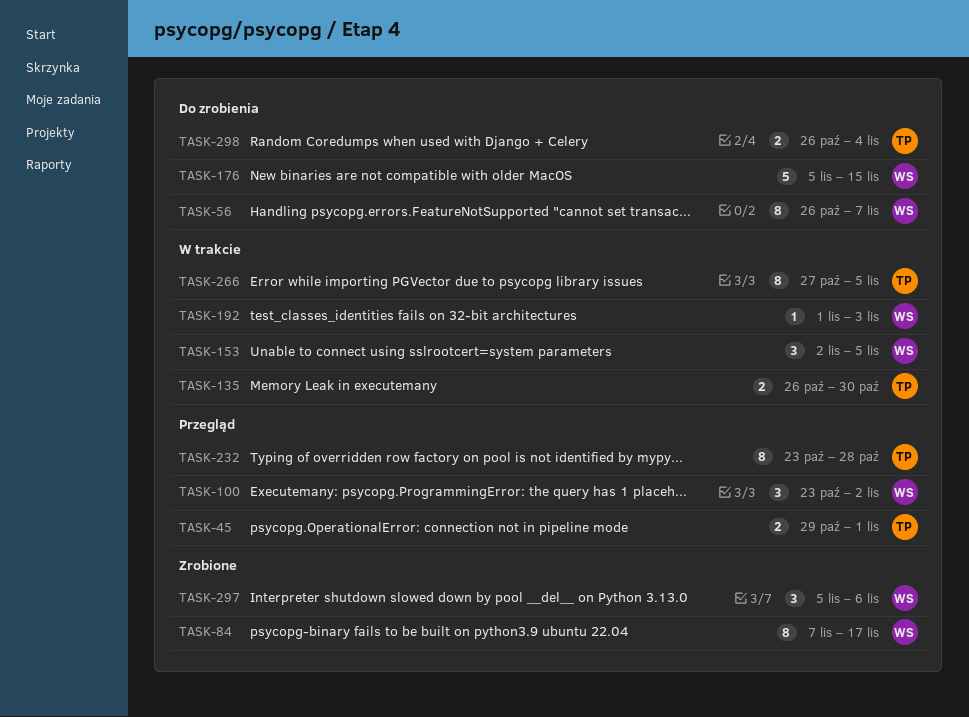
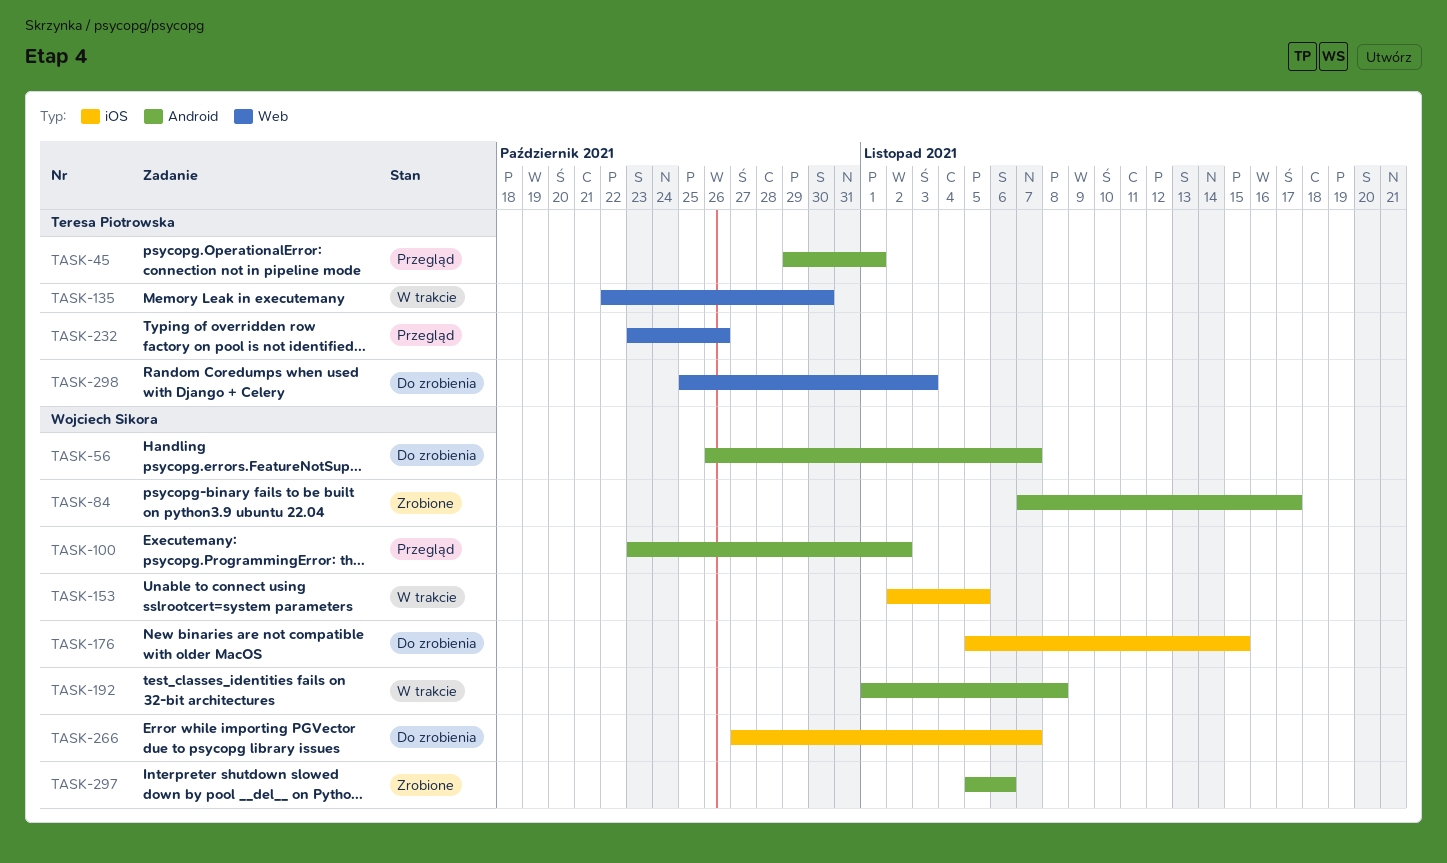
TASK-135, start: Oct 26 -> Oct 22
TASK-192, due: Nov 3 -> Nov 8
TASK-232, due: Oct 28 -> Oct 26
TASK-266, status: W trakcie -> Do zrobienia
TASK-266, owner: Teresa Piotrowska -> Wojciech Sikora
TASK-266, due: Nov 5 -> Nov 7
TASK-298, start: Oct 26 -> Oct 25
TASK-298, due: Nov 4 -> Nov 3

